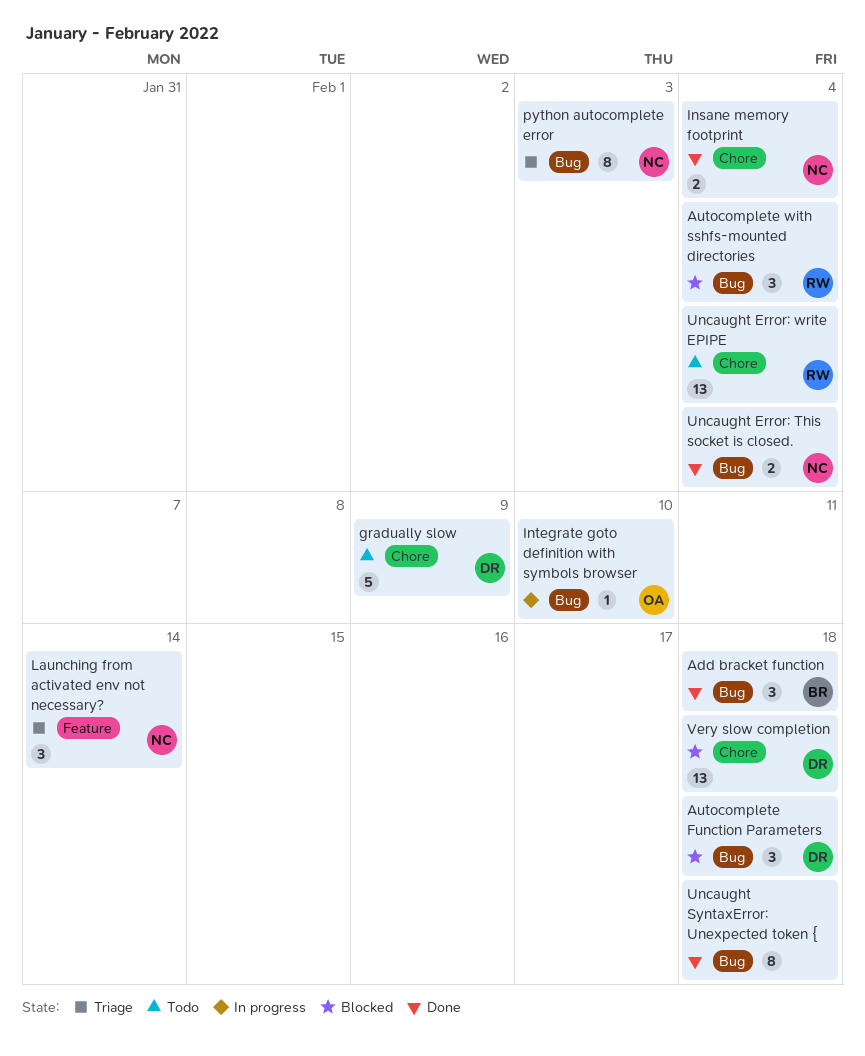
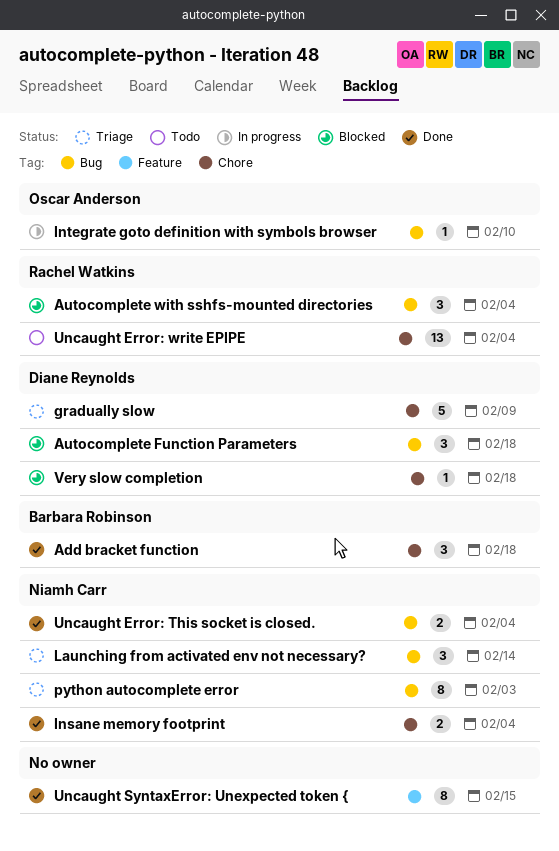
Add bracket function, label: Bug -> Chore
gradually slow, status: Todo -> Triage
Launching from activated env not necessary?, label: Feature -> Bug
Uncaught SyntaxError: Unexpected token {, label: Bug -> Feature
Uncaught SyntaxError: Unexpected token {, due: Feb 18 -> Feb 15
Very slow completion, estimate: 13 -> 1

